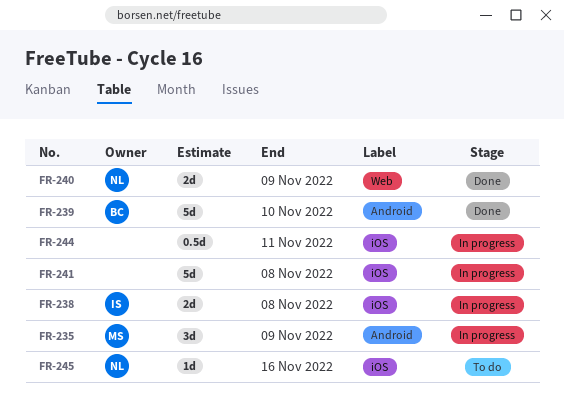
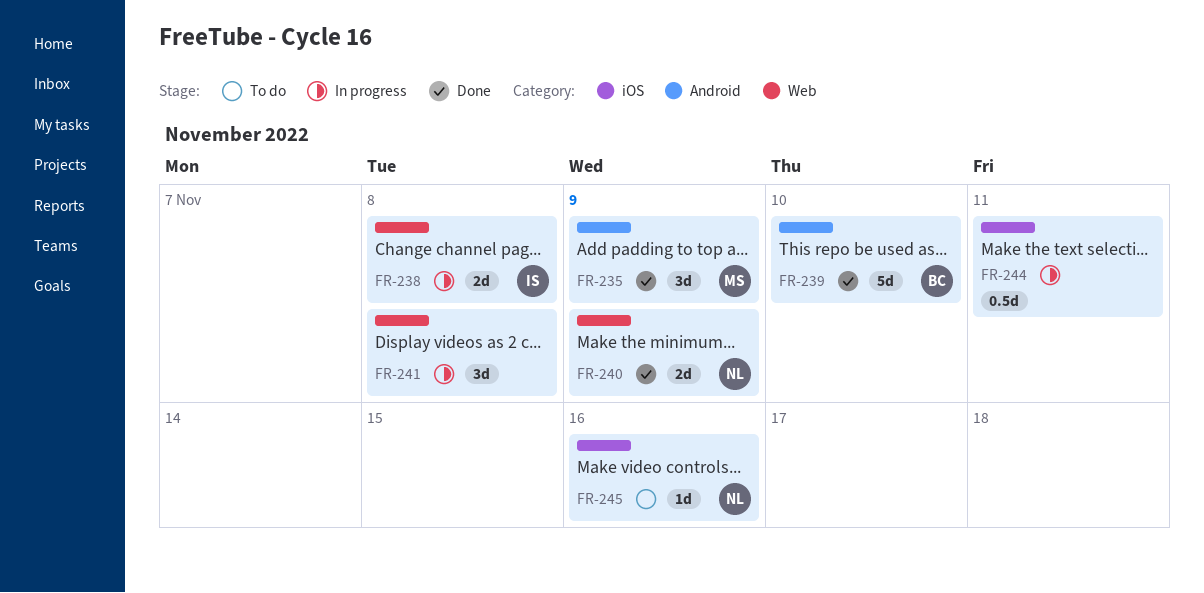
FR-235, status: In progress -> Done
FR-238, label: iOS -> Web
FR-241, label: iOS -> Web
FR-241, estimate: 5d -> 3d

